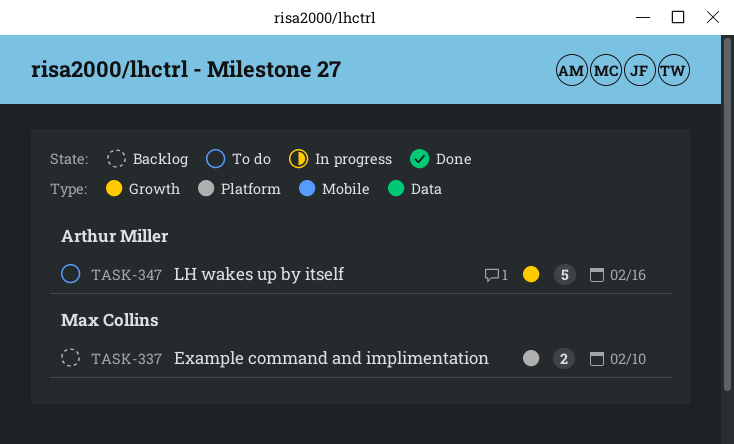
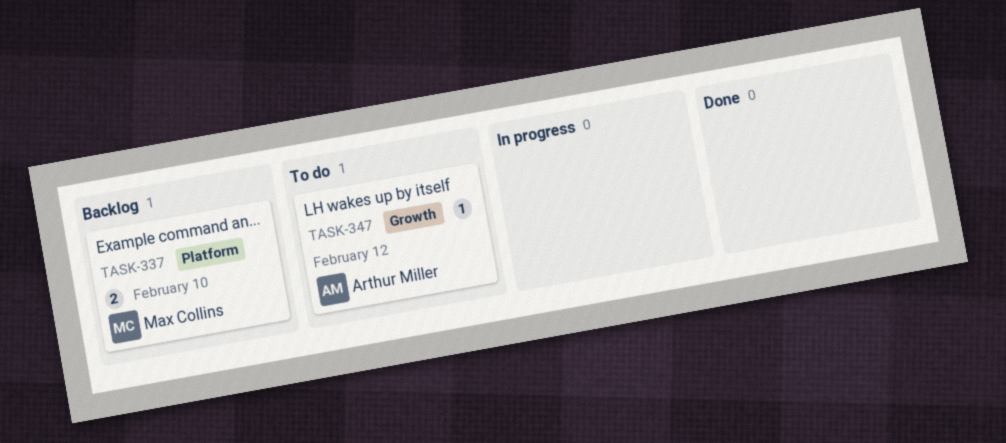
TASK-347, estimate: 5 -> 1
TASK-347, due: Feb 16 -> Feb 12

